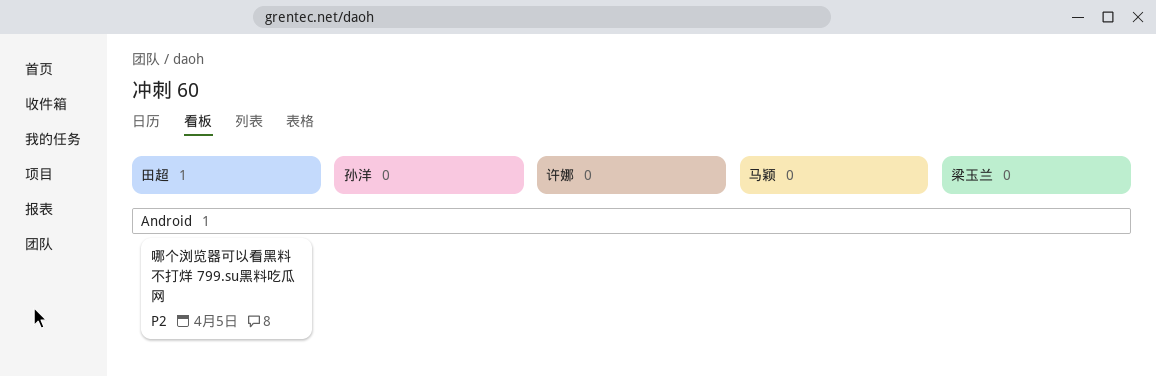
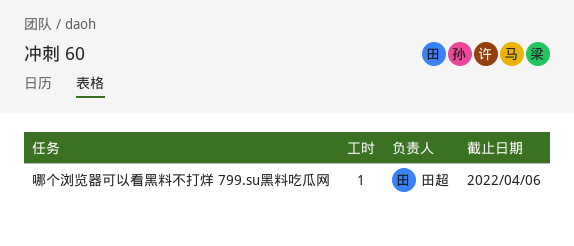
哪个浏览器可以看黑料不打烊 799.su黑料吃瓜网, due: Apr 5 -> Apr 6

